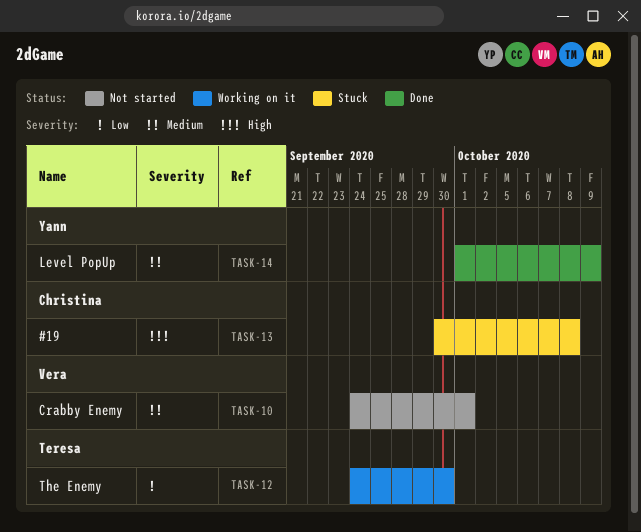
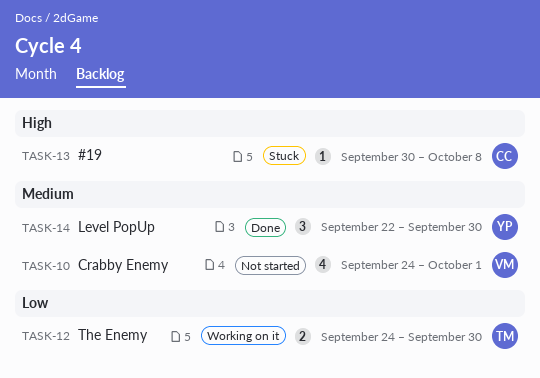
TASK-14, start: Oct 1 -> Sep 22
TASK-14, due: Oct 9 -> Sep 30

